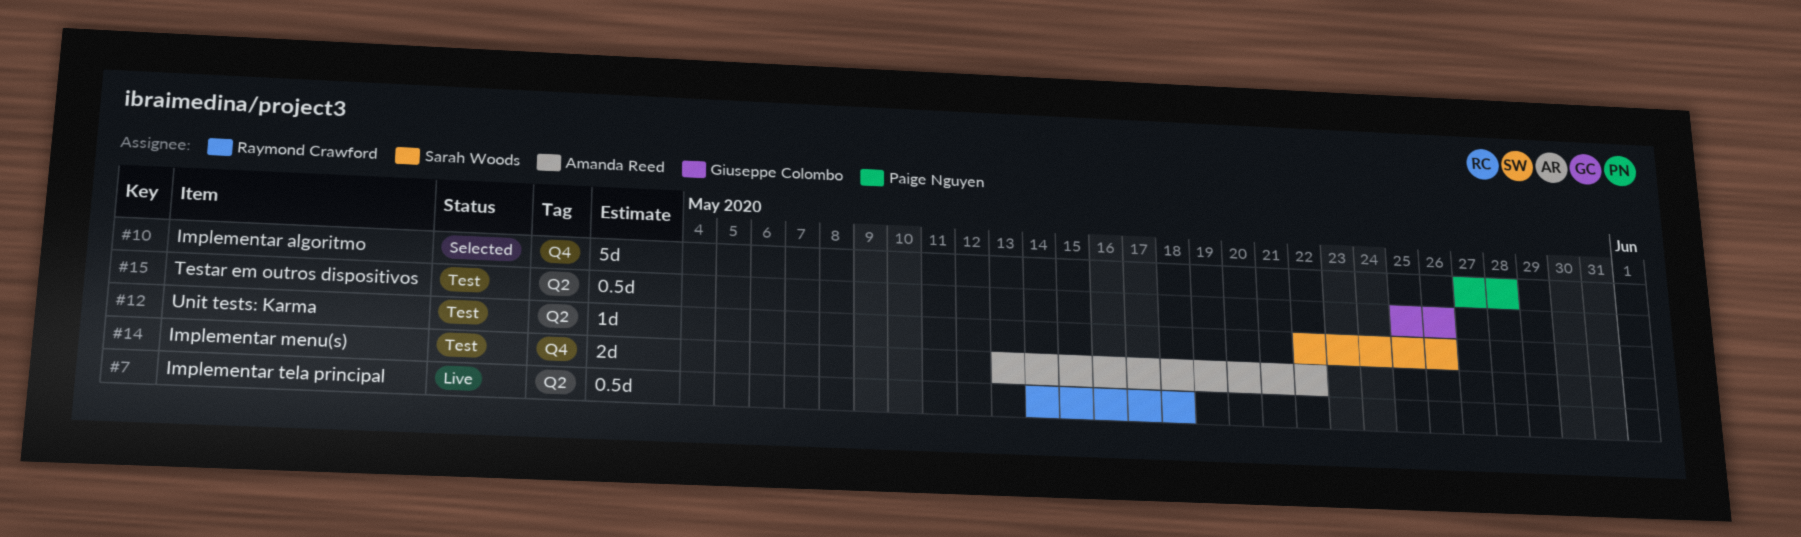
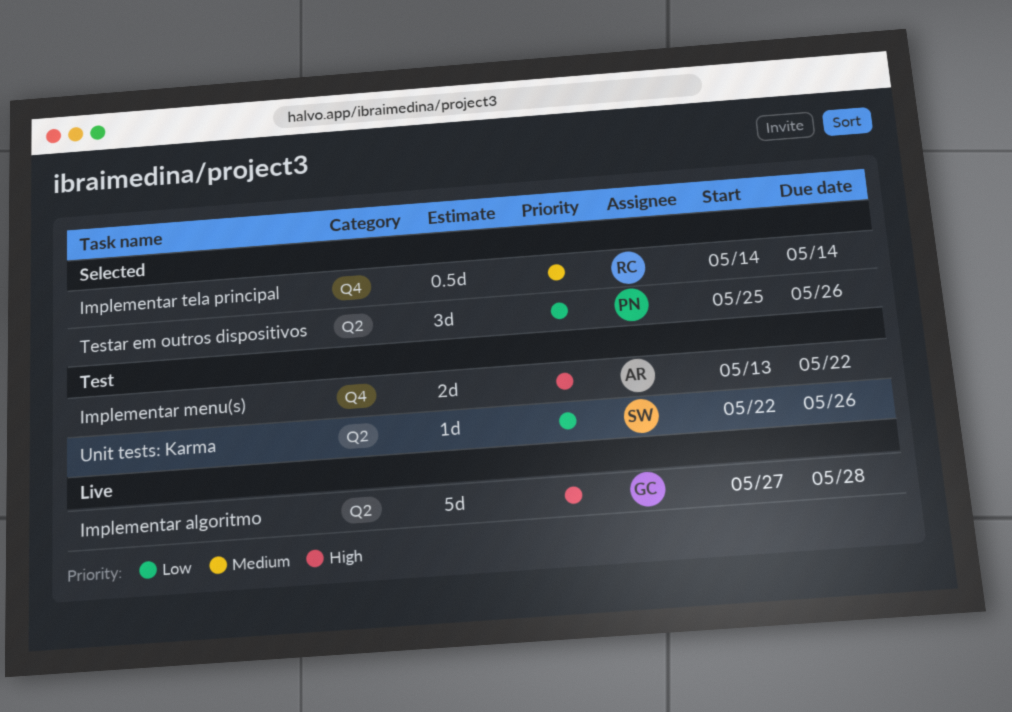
Implementar algoritmo, status: Selected -> Live
Implementar algoritmo, owner: Paige Nguyen -> Giuseppe Colombo
Implementar algoritmo, label: Q4 -> Q2
Implementar tela principal, status: Live -> Selected
Implementar tela principal, label: Q2 -> Q4
Implementar tela principal, due: May 18 -> May 14
Testar em outros dispositivos, status: Test -> Selected
Testar em outros dispositivos, owner: Giuseppe Colombo -> Paige Nguyen
Testar em outros dispositivos, estimate: 0.5d -> 3d

